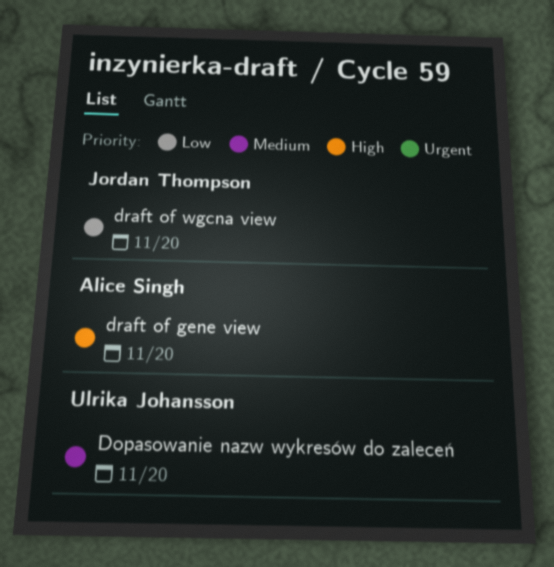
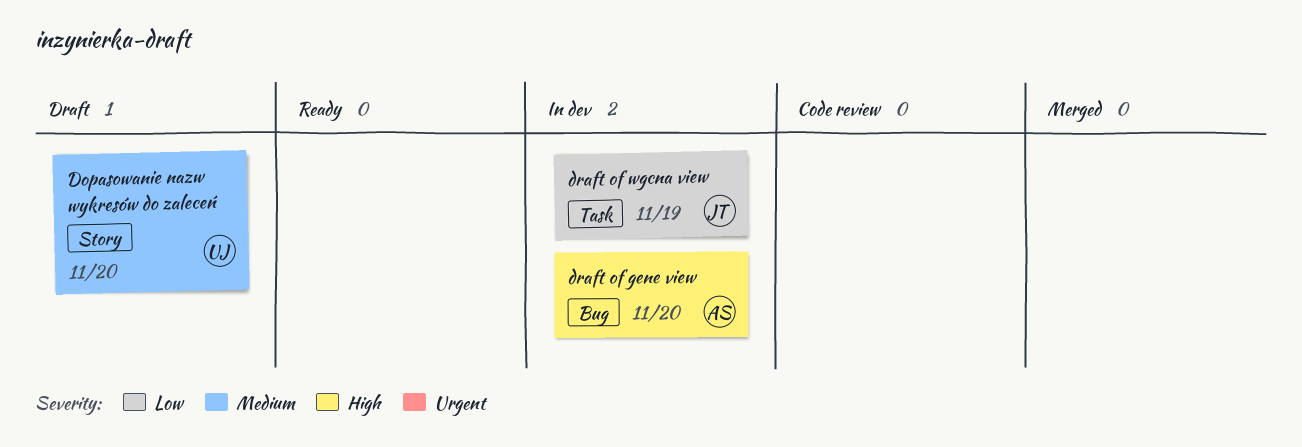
draft of wgcna view, due: Nov 20 -> Nov 19

